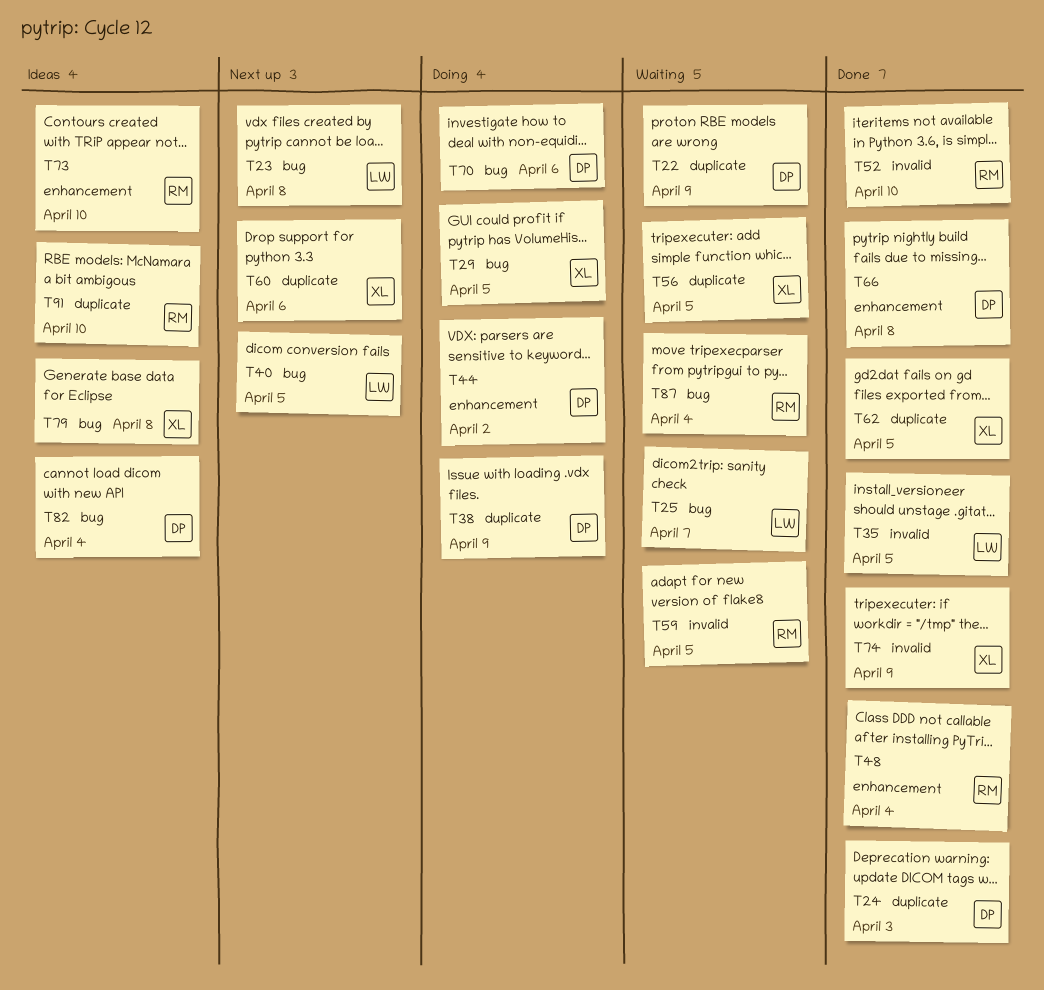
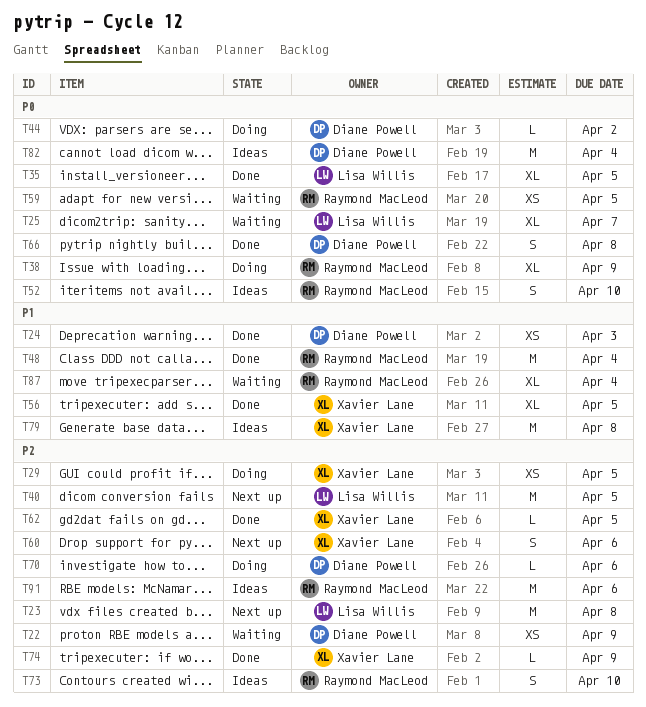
T38, owner: Diane Powell -> Raymond MacLeod
T52, status: Done -> Ideas
T56, status: Waiting -> Done
T91, due: Apr 10 -> Apr 6

